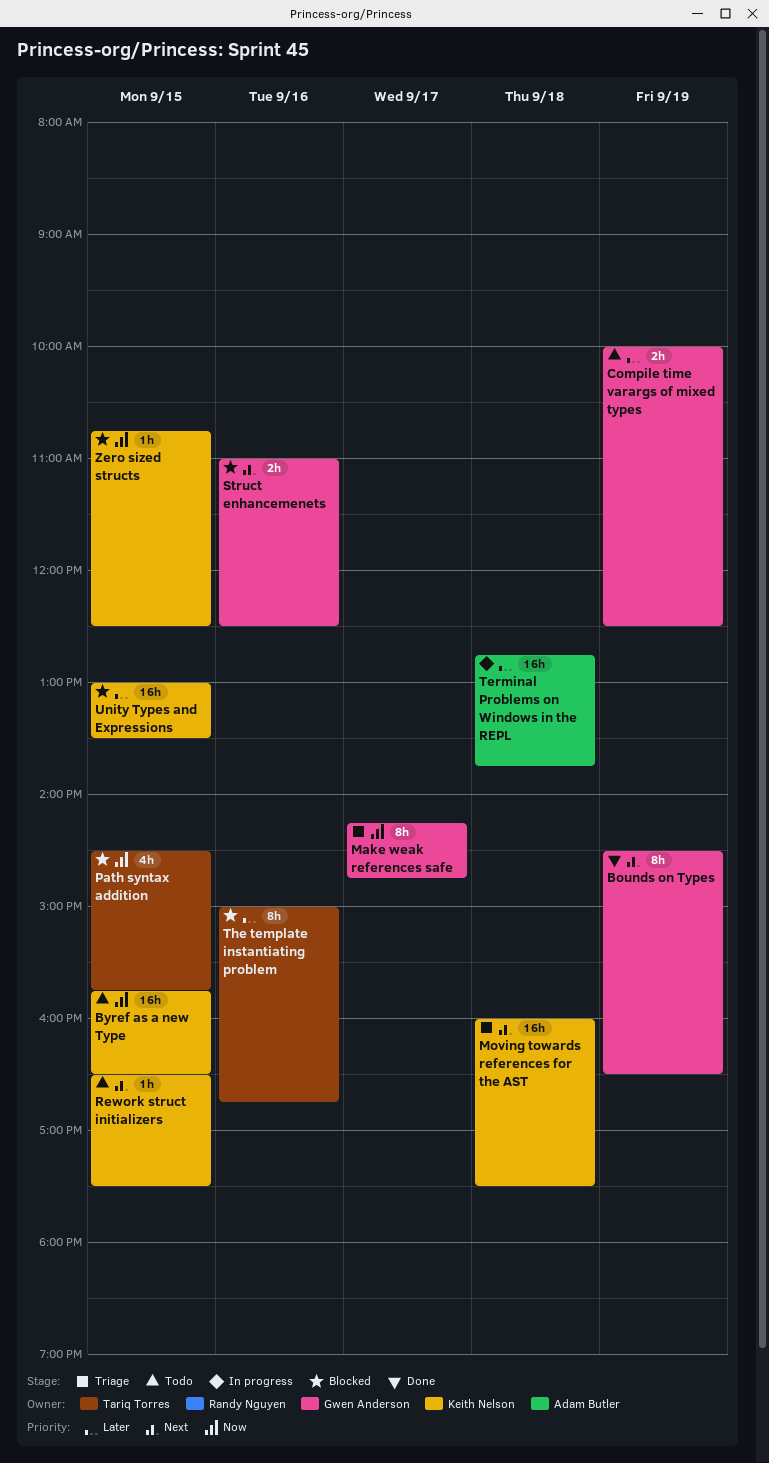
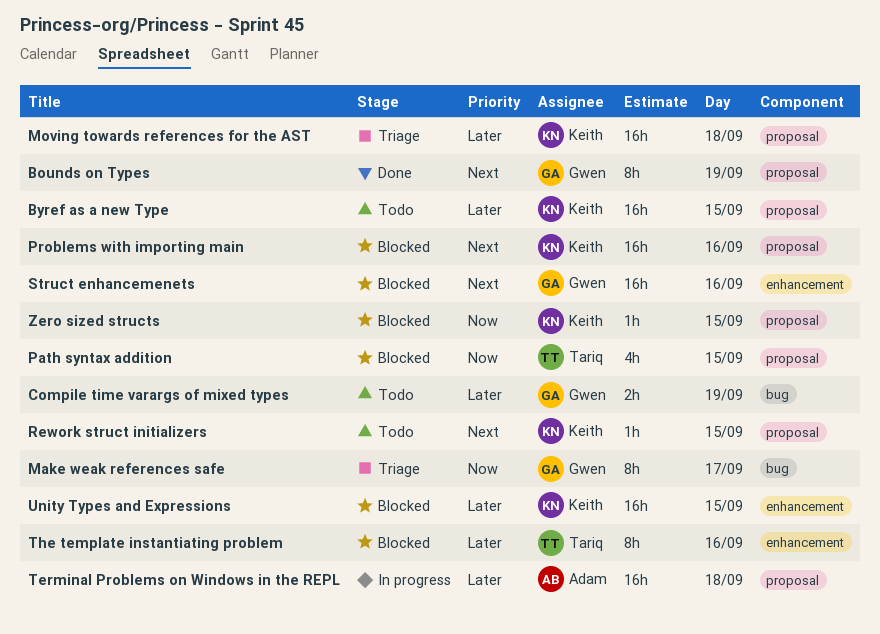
Byref as a new Type, priority: Now -> Later
Moving towards references for the AST, priority: Next -> Later
Problems with importing main: none -> present
Struct enhancemenets, estimate: 2h -> 16h

